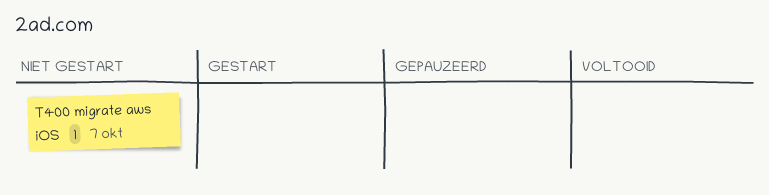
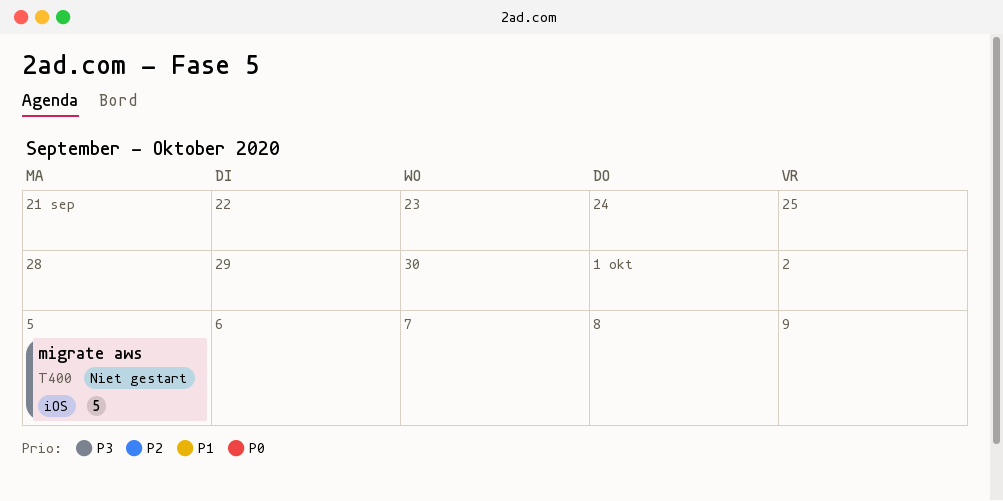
T400, estimate: 1 -> 5
T400, due: Oct 7 -> Oct 5

